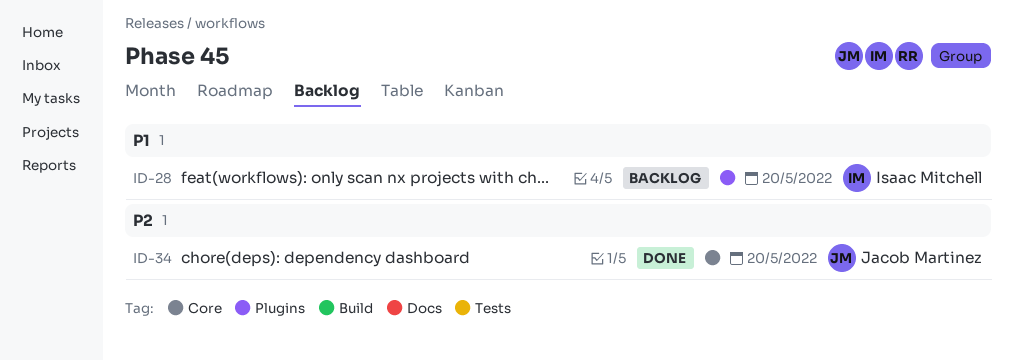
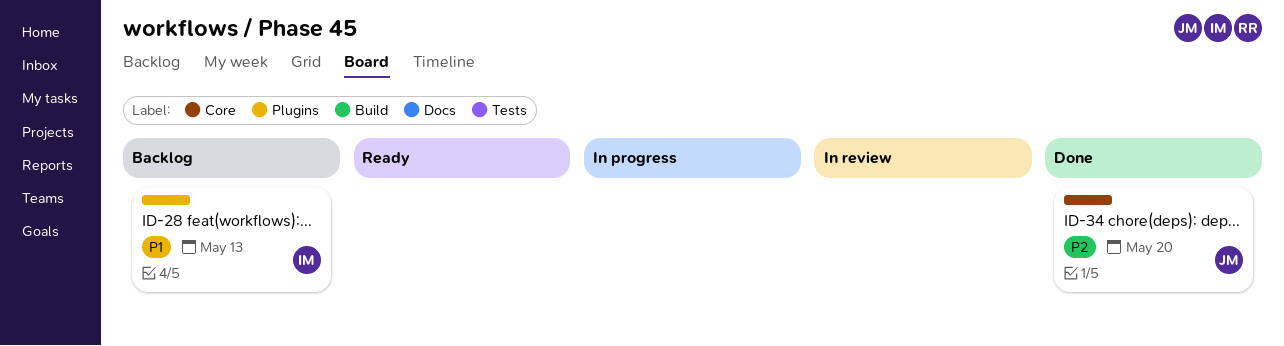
ID-28, due: May 20 -> May 13

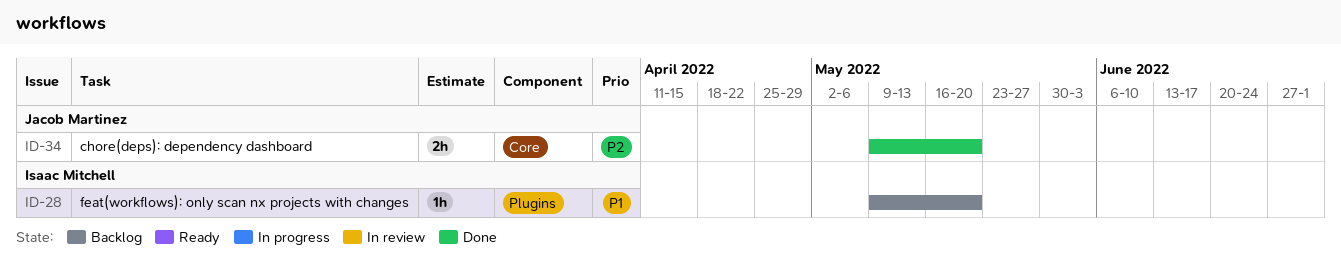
ID-28, due: May 13 -> May 20

